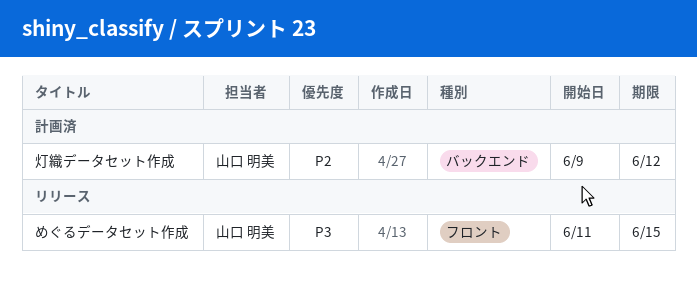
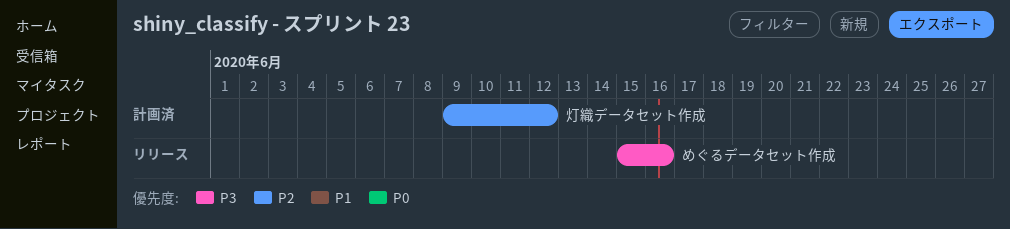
めぐるデータセット作成, start: Jun 11 -> Jun 15
めぐるデータセット作成, due: Jun 15 -> Jun 16

